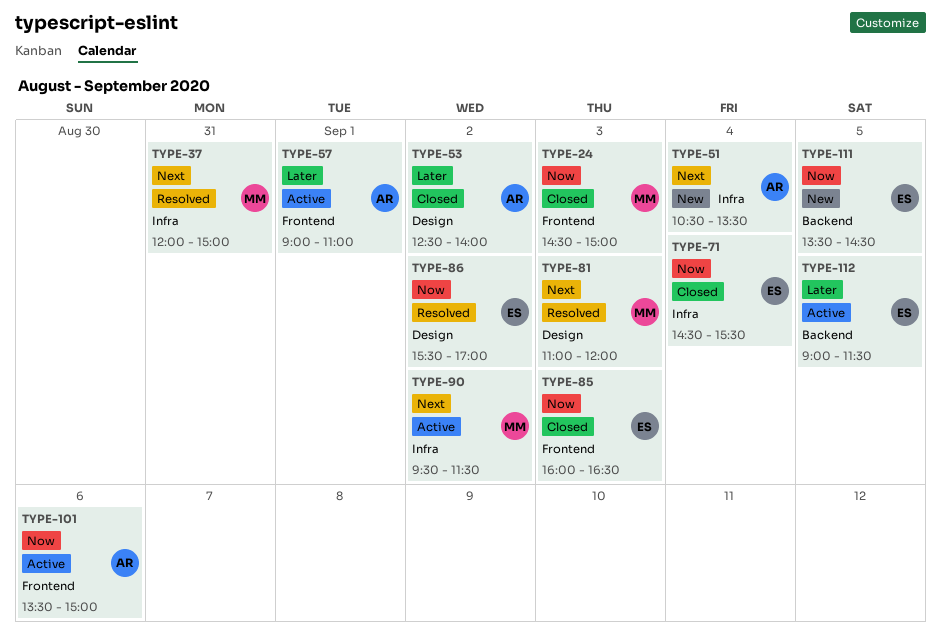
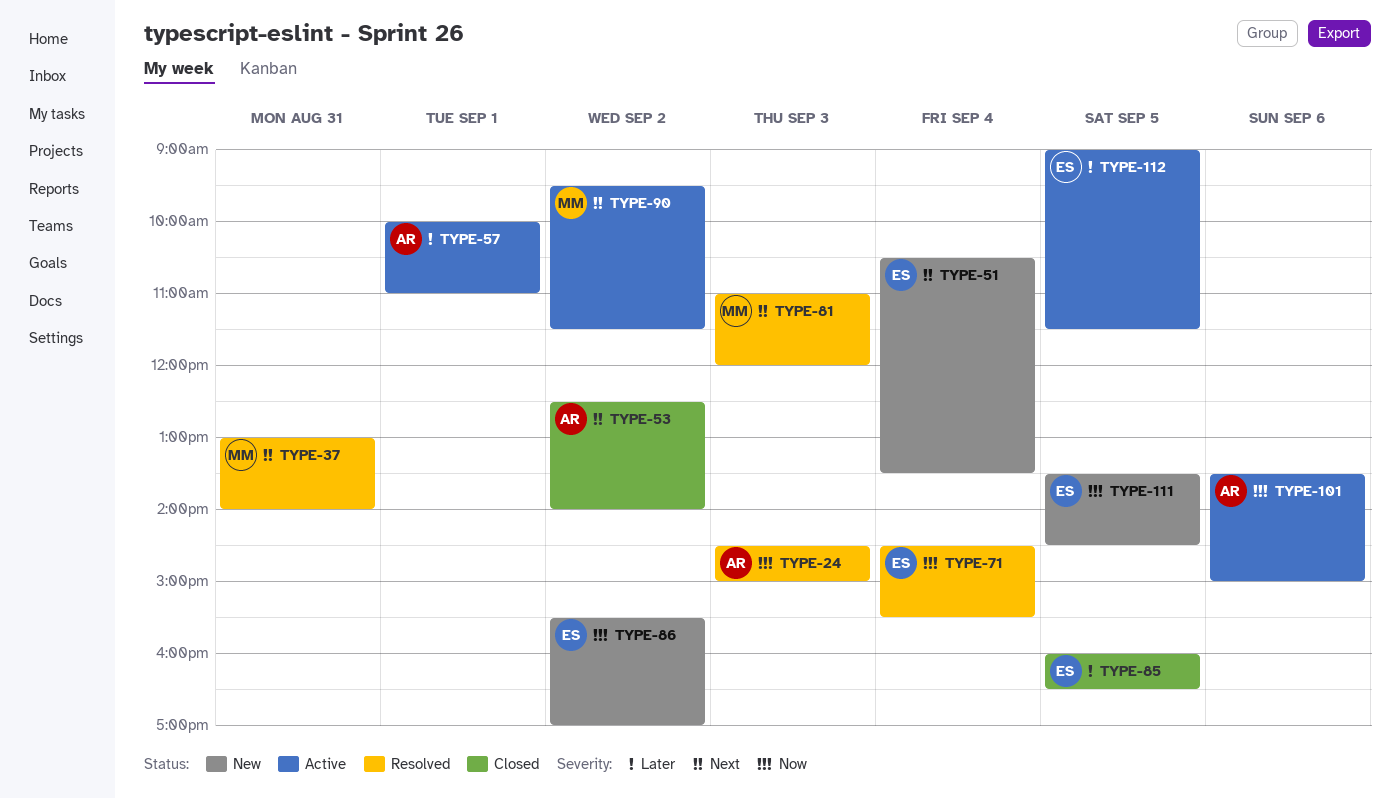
TYPE-24, status: Closed -> Resolved
TYPE-24, owner: MM -> AR
TYPE-37, begins: 12:00 -> 13:00
TYPE-37, ends: 15:00 -> 14:00
TYPE-51, owner: AR -> ES
TYPE-53, priority: Later -> Next
TYPE-57, begins: 09:00 -> 10:00
TYPE-71, status: Closed -> Resolved
TYPE-85, priority: Now -> Later
TYPE-85, day: Sep 3 -> Sep 5
TYPE-86, status: Resolved -> New

